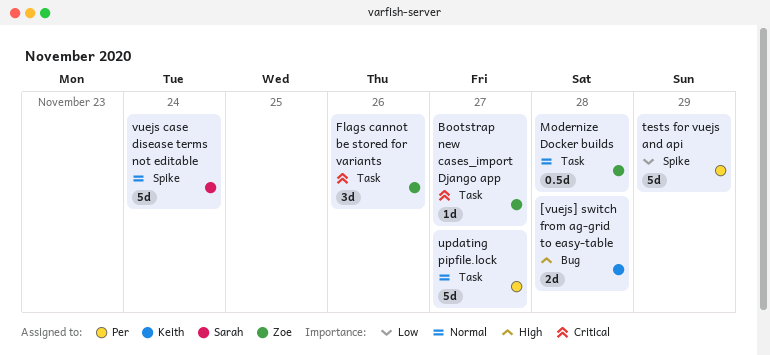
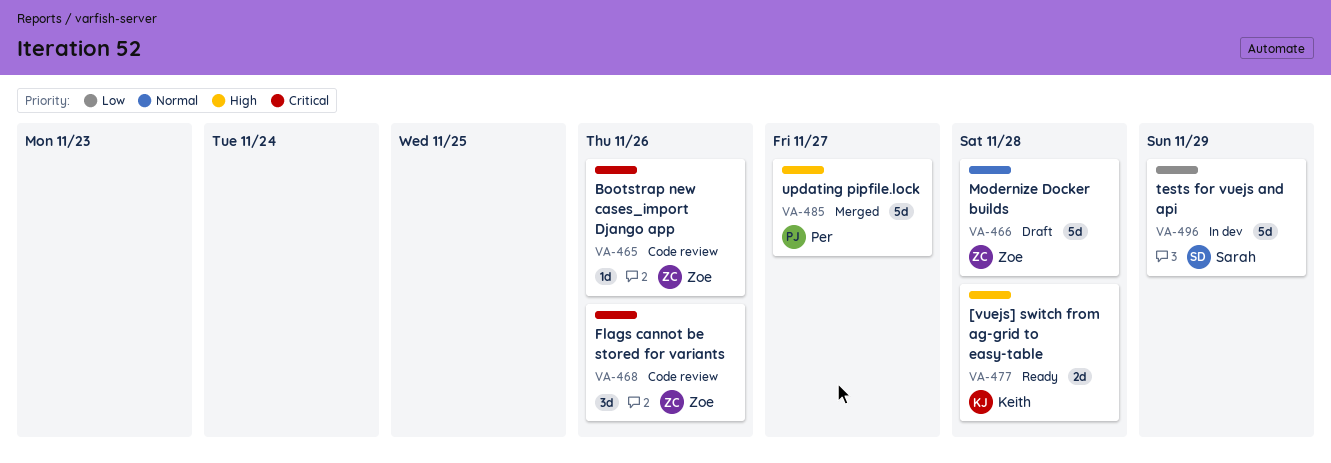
Bootstrap new cases_import Django app, due: Nov 27 -> Nov 26
Modernize Docker builds, estimate: 0.5d -> 5d
tests for vuejs and api, owner: Per -> Sarah
updating pipfile.lock, priority: Normal -> High
vuejs case disease terms not editable: present -> none

